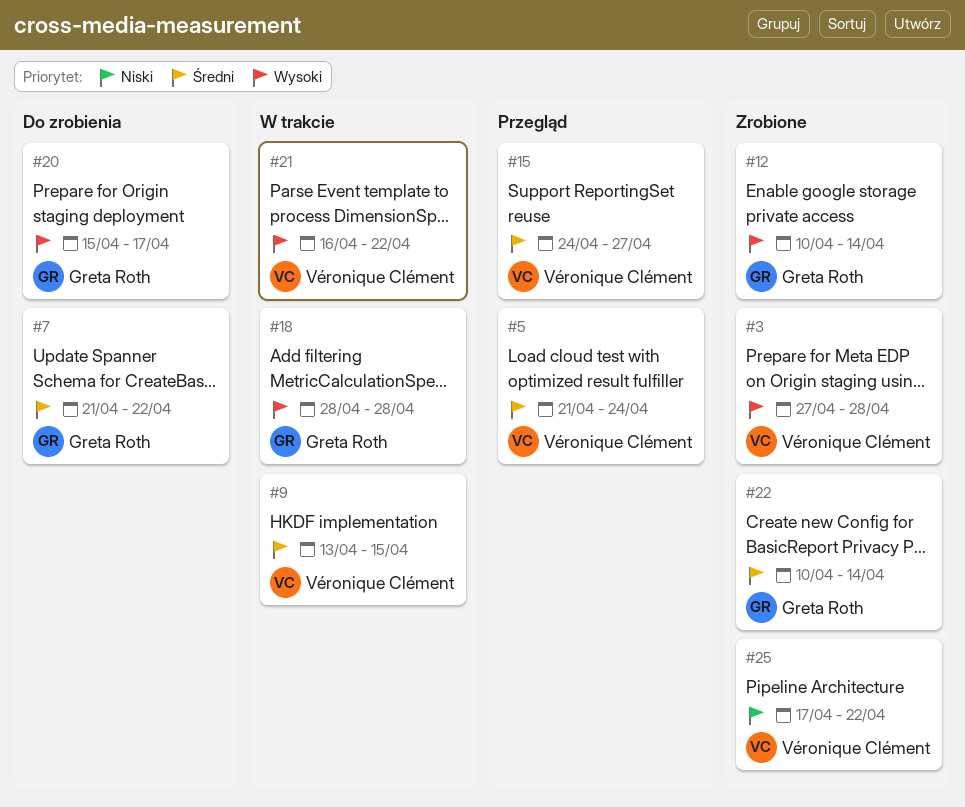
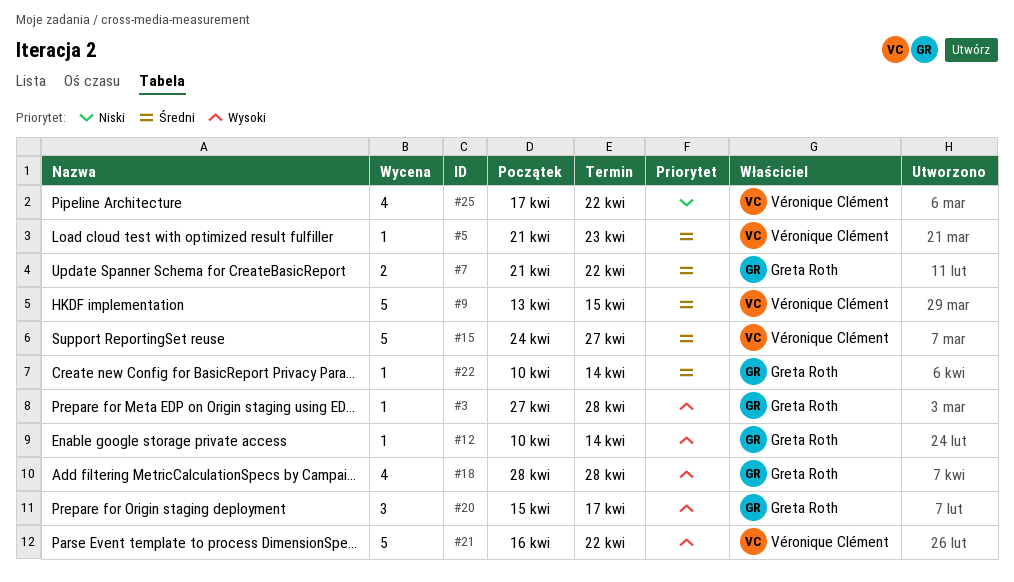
#3, owner: Véronique Clément -> Greta Roth
#5, due: Apr 24 -> Apr 23

